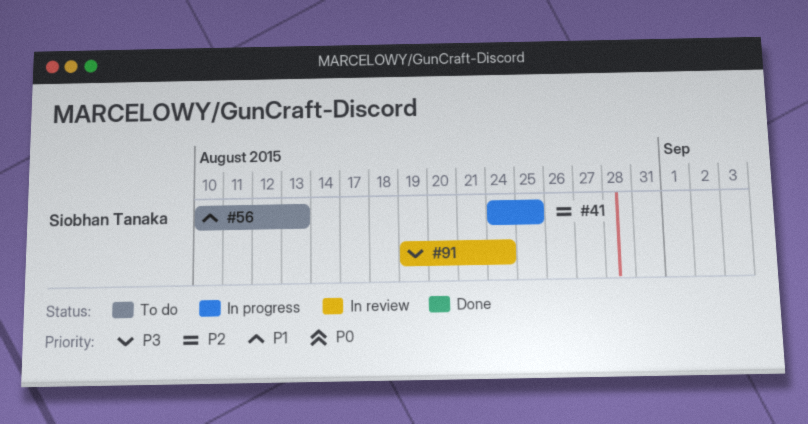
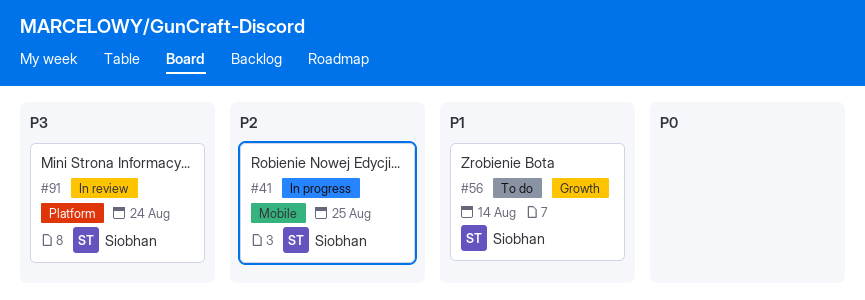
#56, due: Aug 13 -> Aug 14

